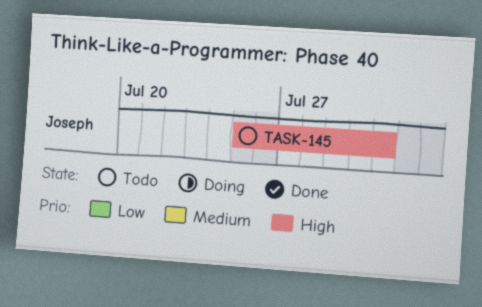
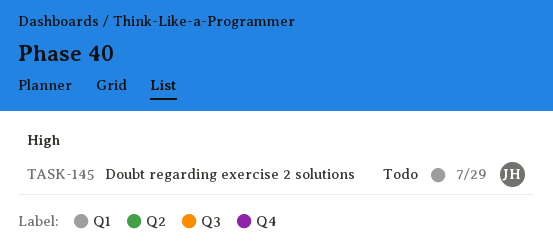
TASK-145, due: Jul 31 -> Jul 29

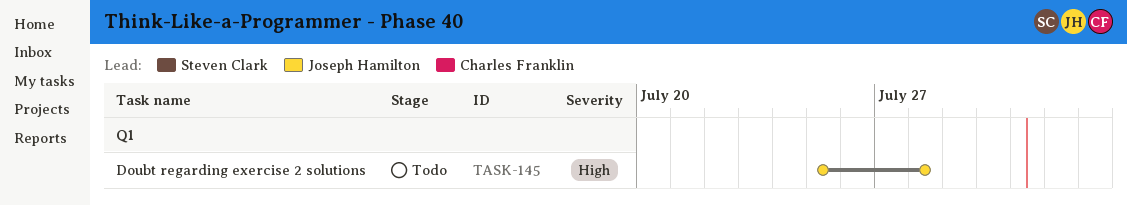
TASK-145, due: Jul 29 -> Jul 28

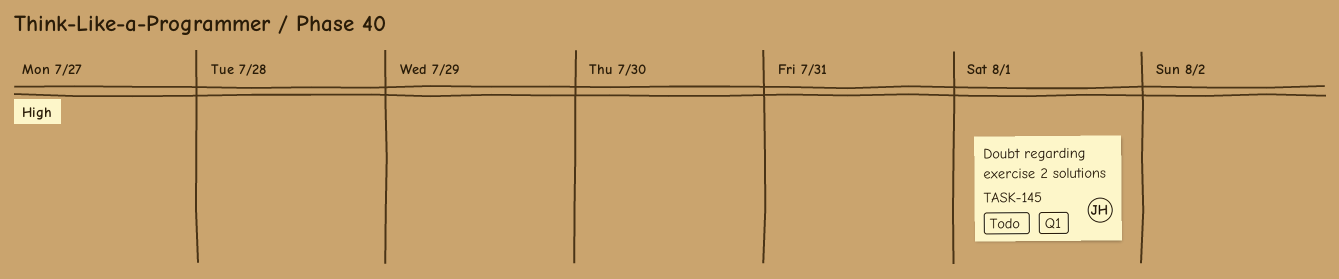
TASK-145, due: Jul 28 -> Aug 1

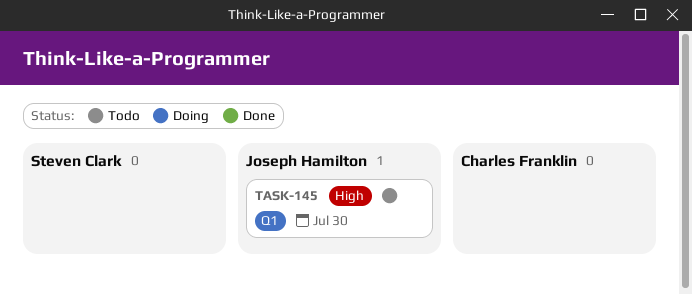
TASK-145, due: Aug 1 -> Jul 30

